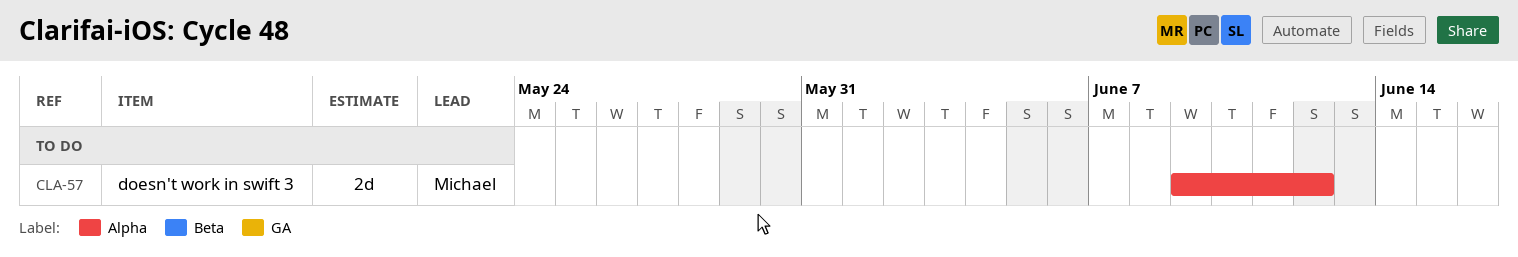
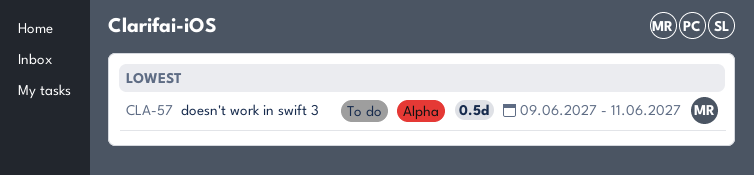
CLA-57, estimate: 2d -> 0.5d
CLA-57, due: Jun 12 -> Jun 11

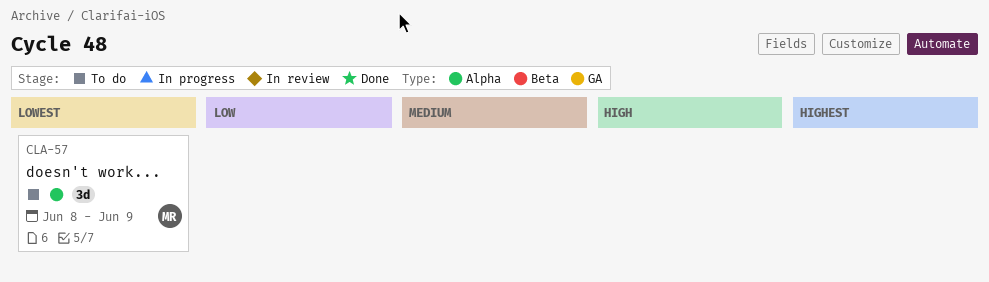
CLA-57, estimate: 0.5d -> 3d
CLA-57, start: Jun 9 -> Jun 8
CLA-57, due: Jun 11 -> Jun 9

